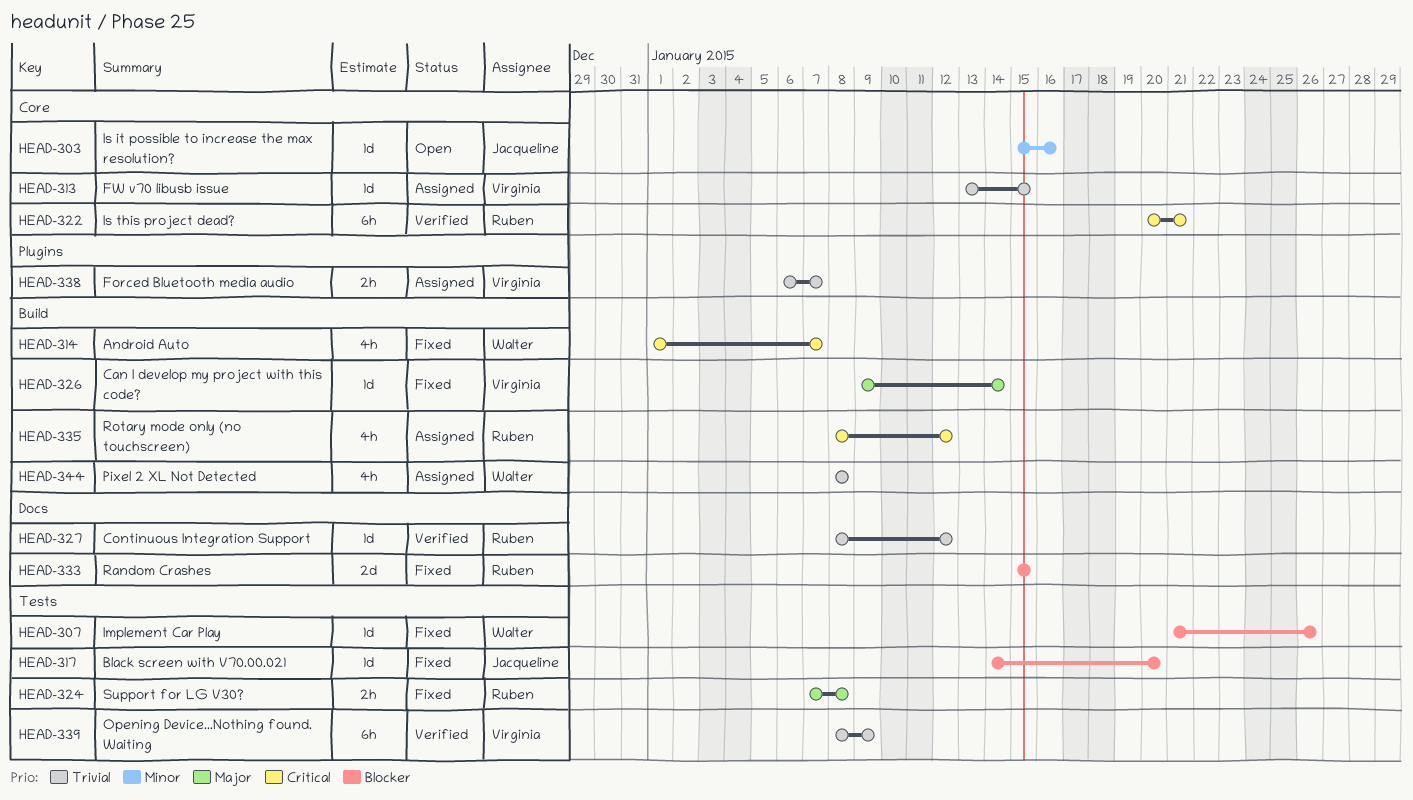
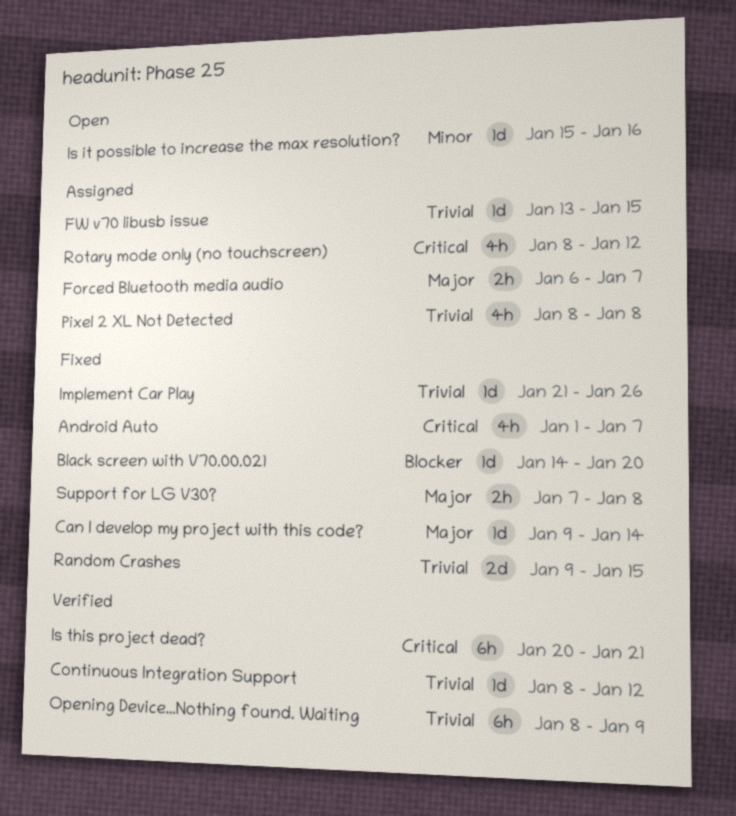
Forced Bluetooth media audio, priority: Trivial -> Major
Implement Car Play, priority: Blocker -> Trivial
Random Crashes, priority: Blocker -> Trivial
Random Crashes, start: Jan 15 -> Jan 9

